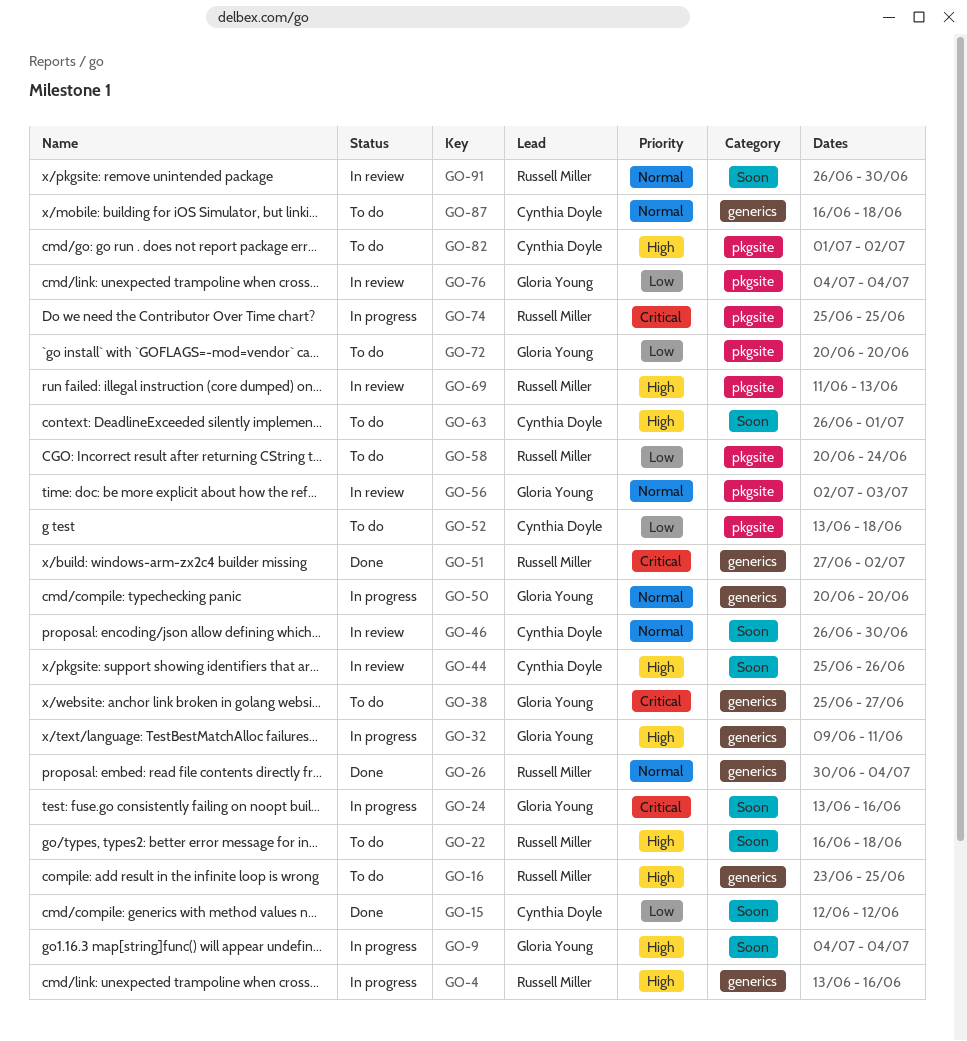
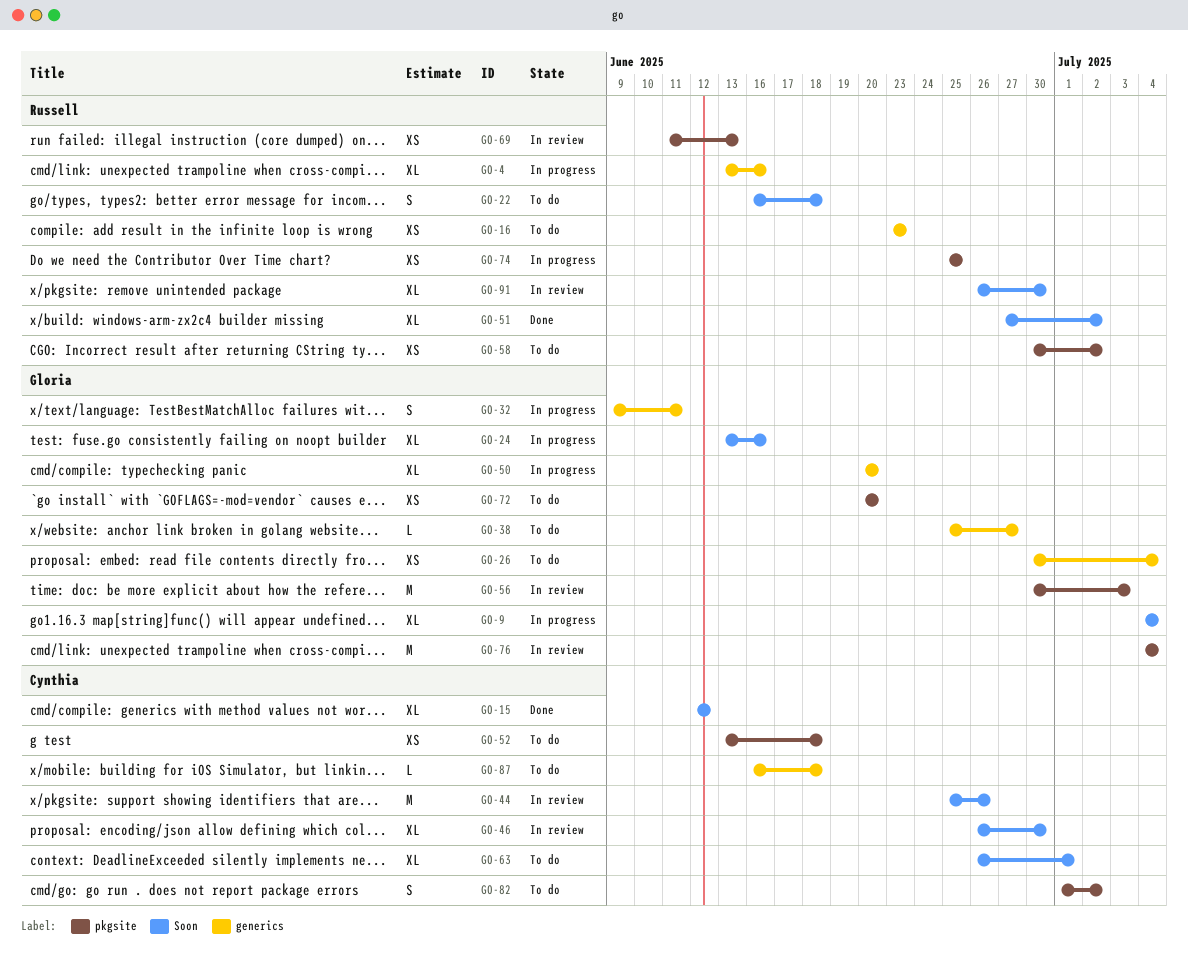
GO-16, due: Jun 25 -> Jun 23
GO-26, status: Done -> To do
GO-26, owner: Russell Miller -> Gloria Young
GO-51, label: generics -> Soon
GO-56, start: Jul 2 -> Jun 30
GO-58, start: Jun 20 -> Jun 30
GO-58, due: Jun 24 -> Jul 2

